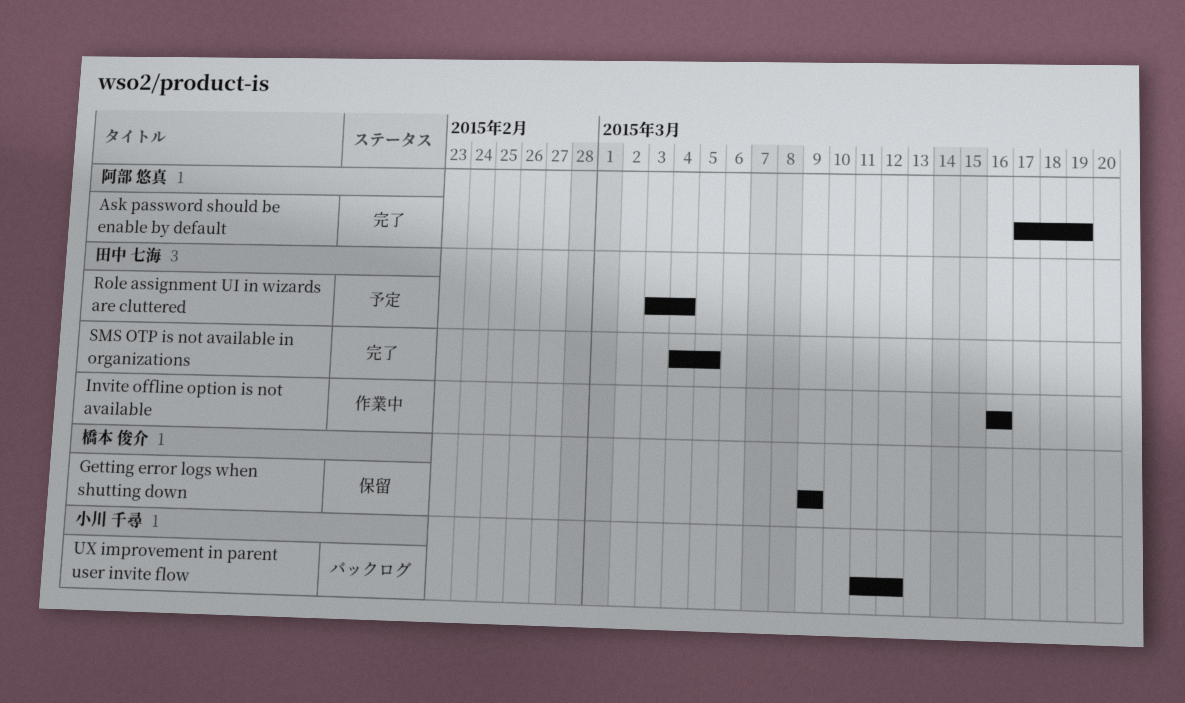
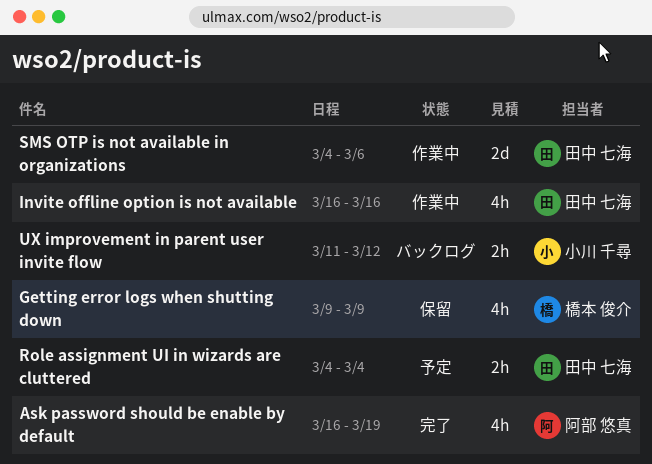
Ask password should be enable by default, start: Mar 17 -> Mar 16
Role assignment UI in wizards are cluttered, start: Mar 3 -> Mar 4
SMS OTP is not available in organizations, status: 完了 -> 作業中
SMS OTP is not available in organizations, due: Mar 5 -> Mar 6

